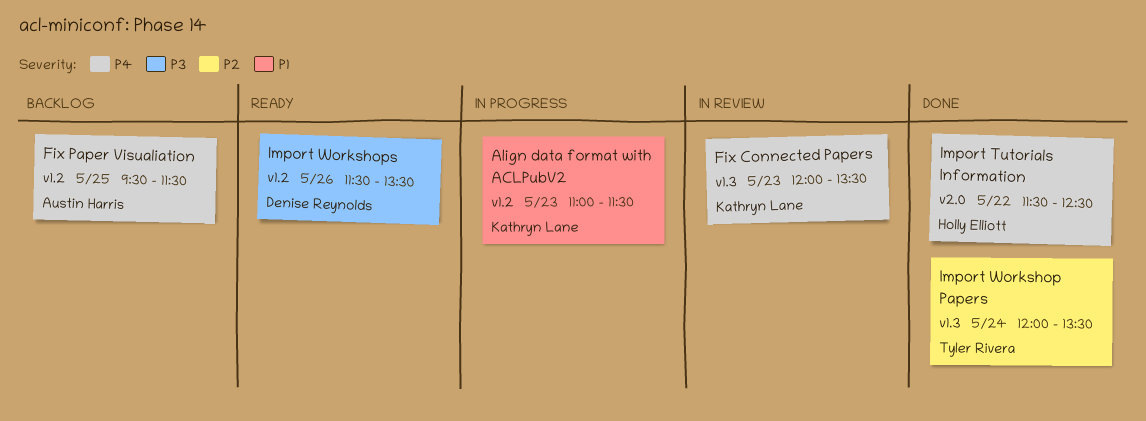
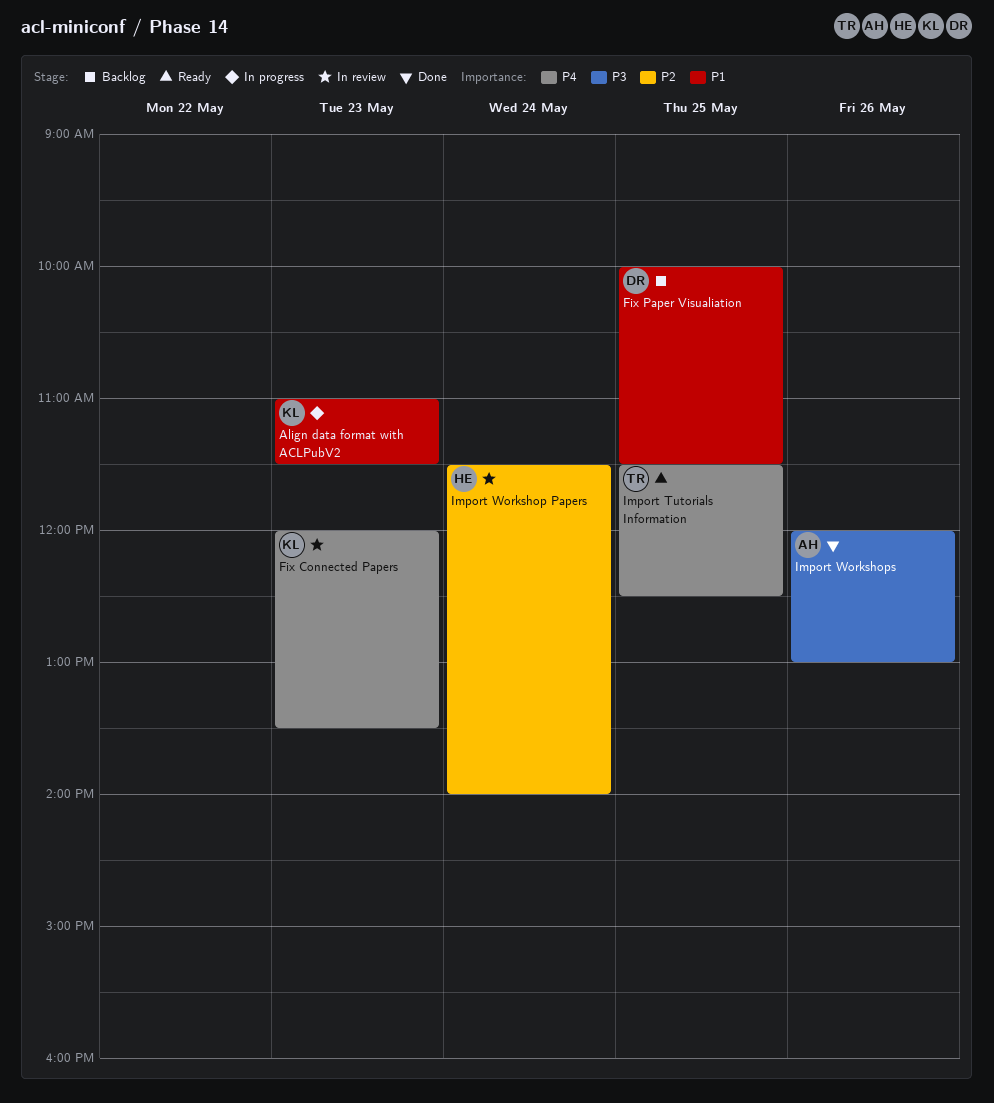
Fix Paper Visualiation, owner: Austin Harris -> Denise Reynolds
Fix Paper Visualiation, priority: P4 -> P1
Fix Paper Visualiation, begins: 09:30 -> 10:00
Import Tutorials Information, status: Done -> Ready
Import Tutorials Information, owner: Holly Elliott -> Tyler Rivera
Import Tutorials Information, day: May 22 -> May 25
Import Workshop Papers, status: Done -> In review
Import Workshop Papers, owner: Tyler Rivera -> Holly Elliott
Import Workshop Papers, begins: 12:00 -> 11:30
Import Workshop Papers, ends: 13:30 -> 14:00
Import Workshops, status: Ready -> Done
Import Workshops, owner: Denise Reynolds -> Austin Harris
Import Workshops, begins: 11:30 -> 12:00
Import Workshops, ends: 13:30 -> 13:00

